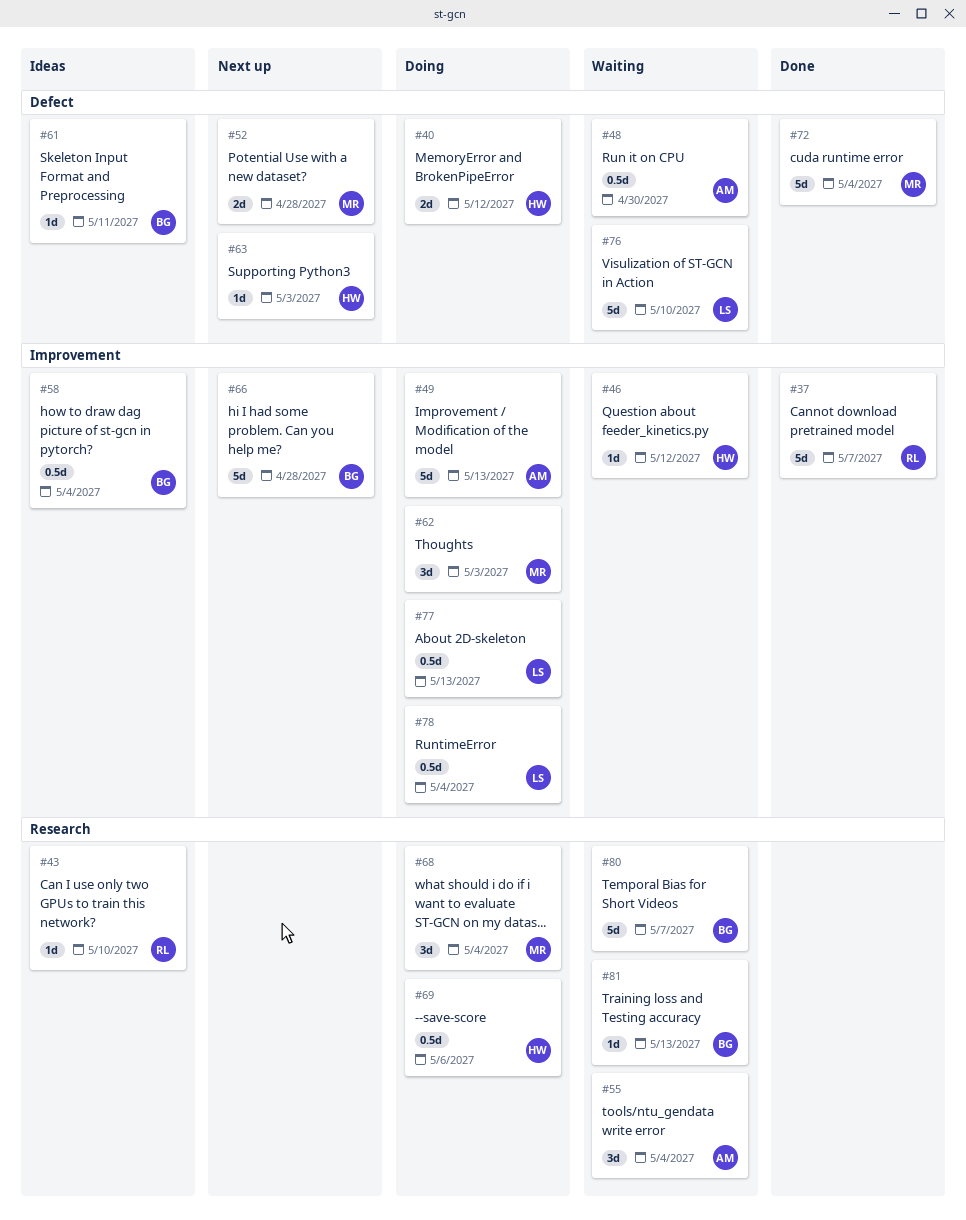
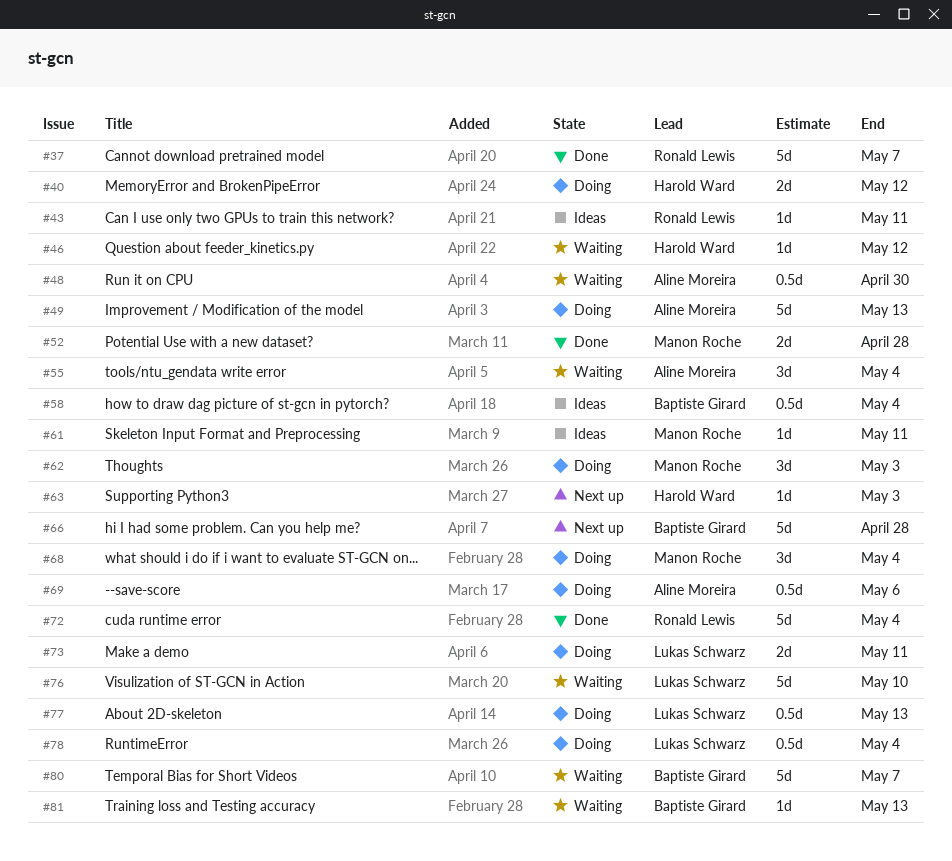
#43, due: May 10 -> May 11
#52, status: Next up -> Done
#61, owner: Baptiste Girard -> Manon Roche
#69, owner: Harold Ward -> Aline Moreira
#72, owner: Manon Roche -> Ronald Lewis
#73: none -> present

